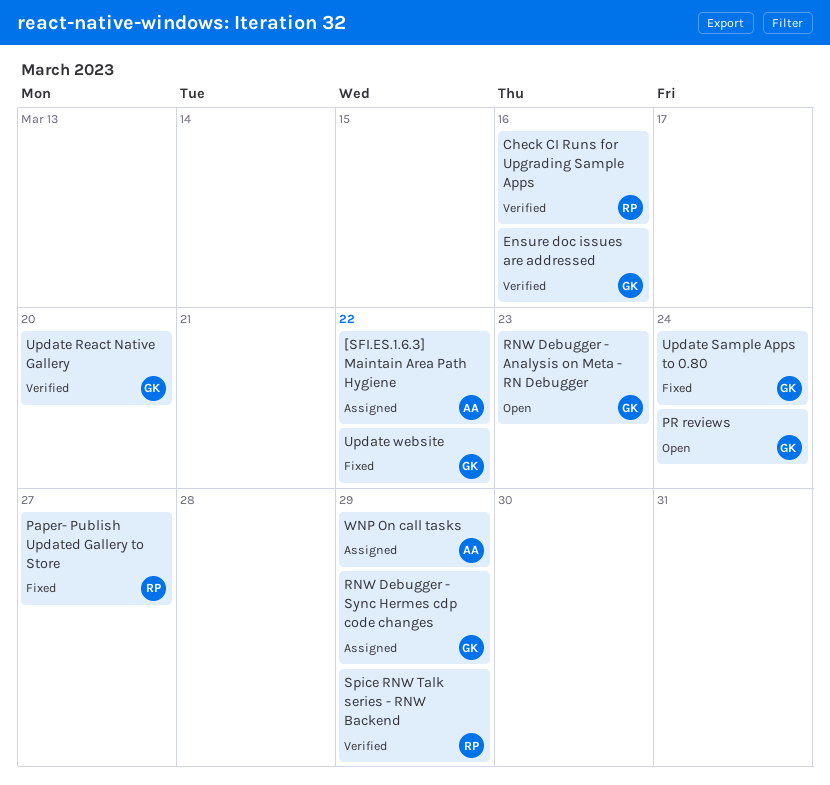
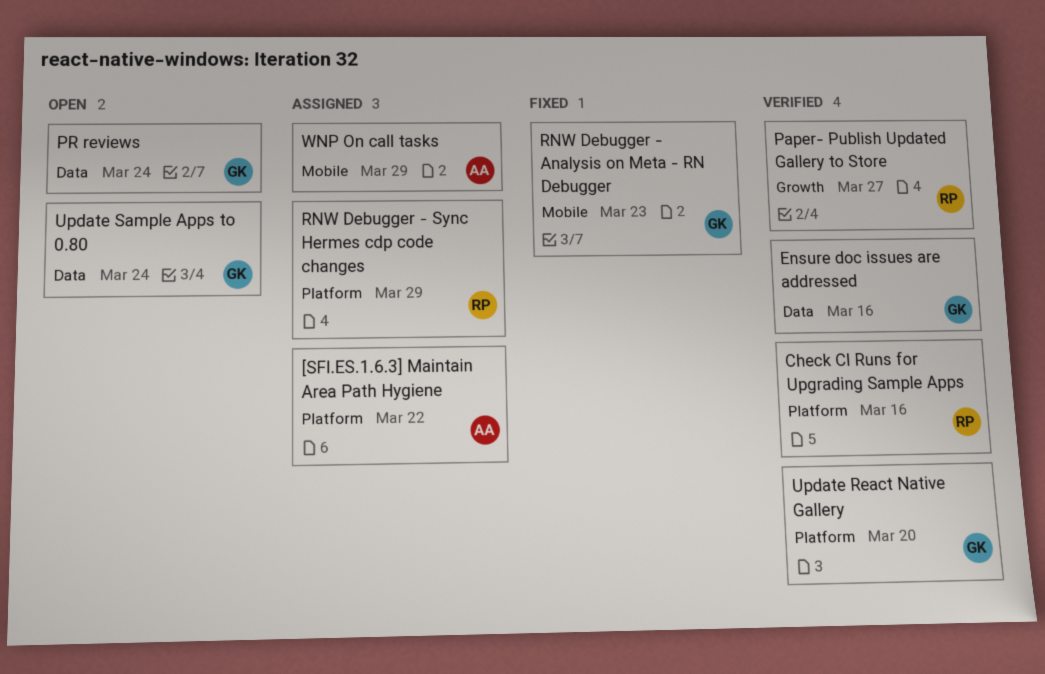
Paper- Publish Updated Gallery to Store, status: Fixed -> Verified
RNW Debugger - Analysis on Meta - RN Debugger, status: Open -> Fixed
RNW Debugger - Sync Hermes cdp code changes, owner: GK -> RP
Spice RNW Talk series - RNW Backend: present -> none
Update Sample Apps to 0.80, status: Fixed -> Open
Update website: present -> none

